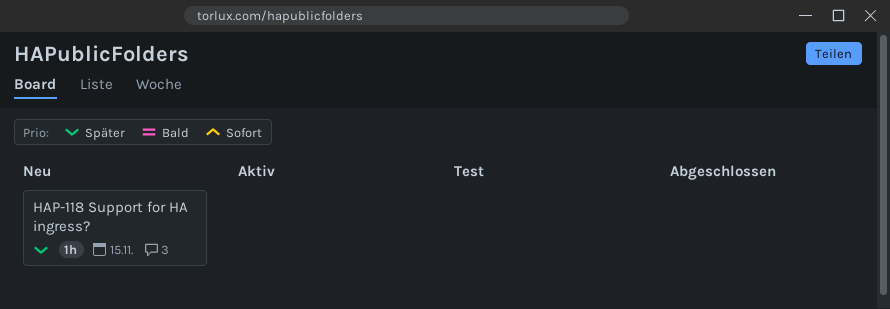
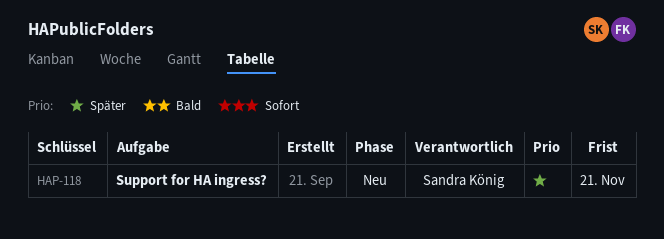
HAP-118, due: Nov 15 -> Nov 21

